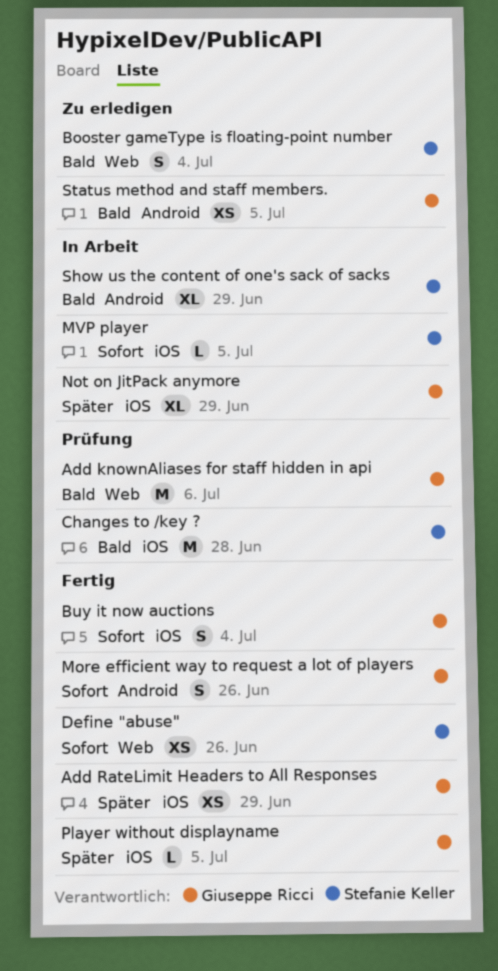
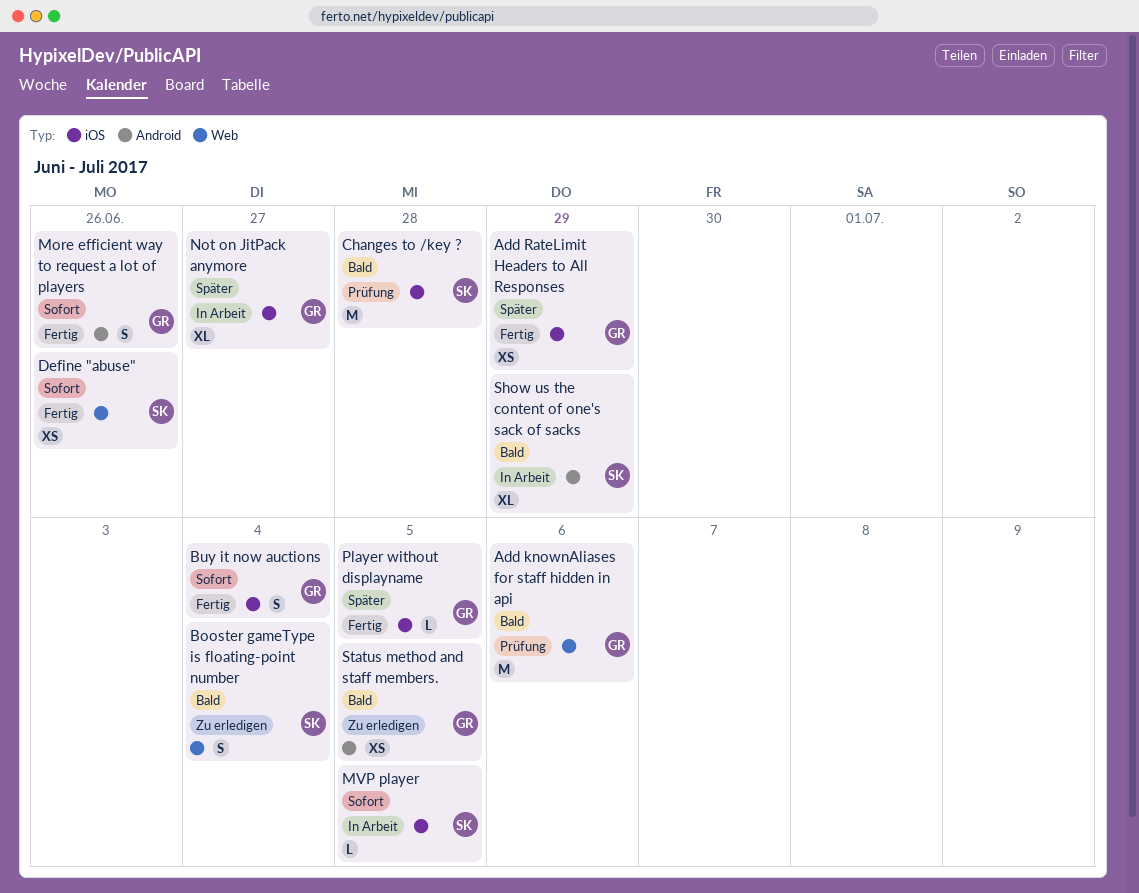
Not on JitPack anymore, due: Jun 29 -> Jun 27

